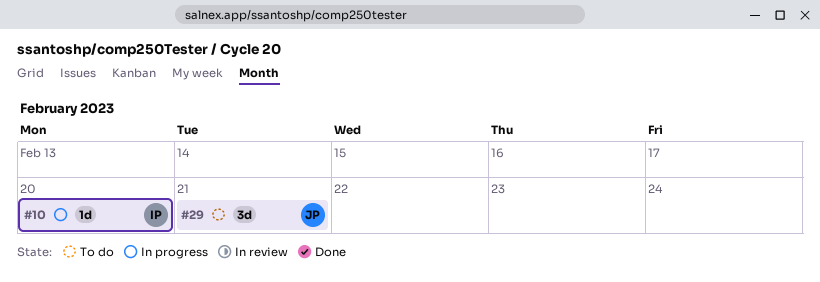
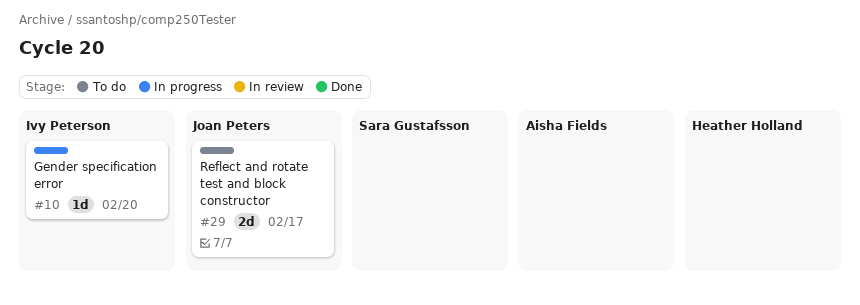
#29, estimate: 3d -> 2d
#29, due: Feb 21 -> Feb 17

